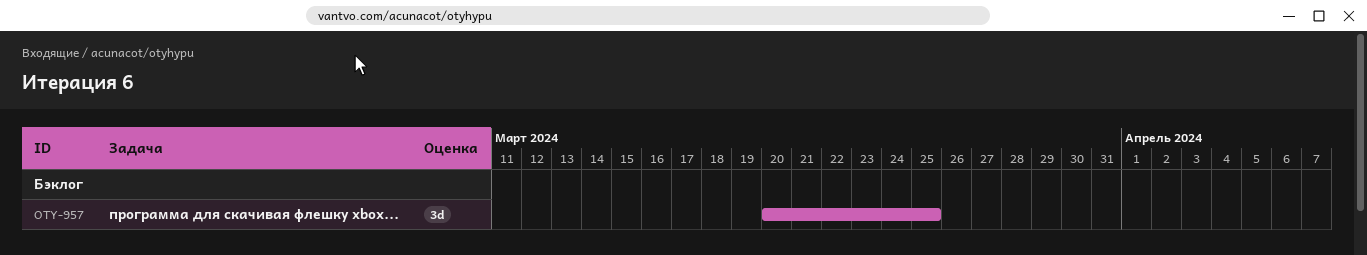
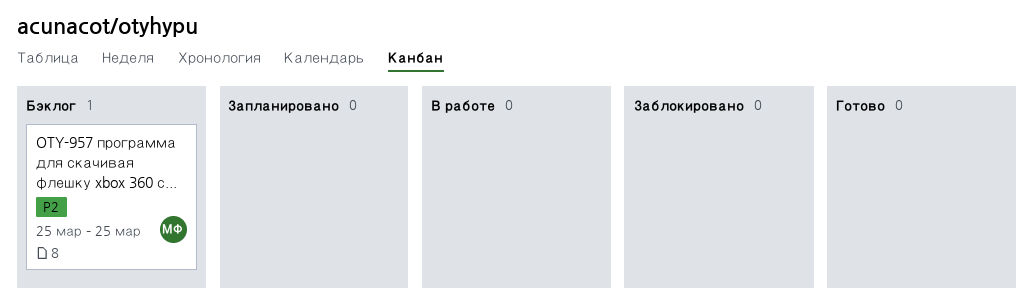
OTY-957, start: Mar 20 -> Mar 25

